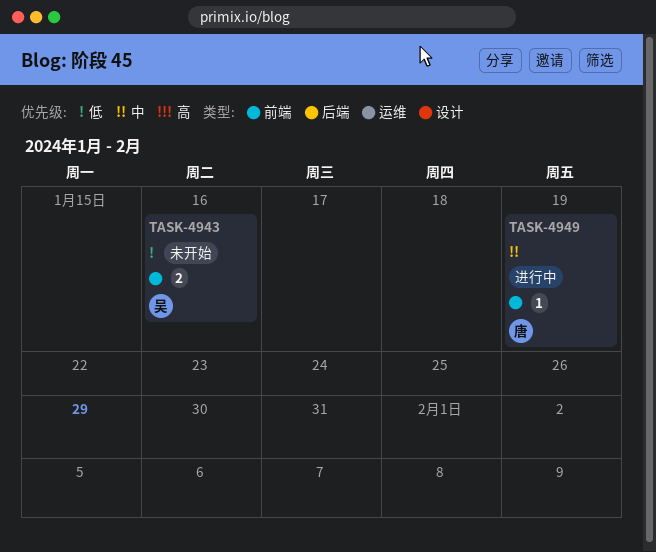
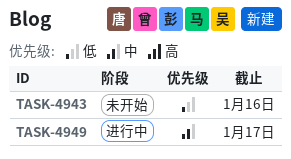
TASK-4949, due: Jan 19 -> Jan 17

